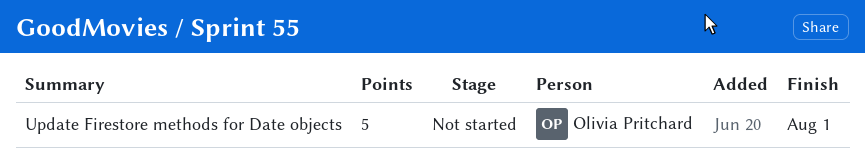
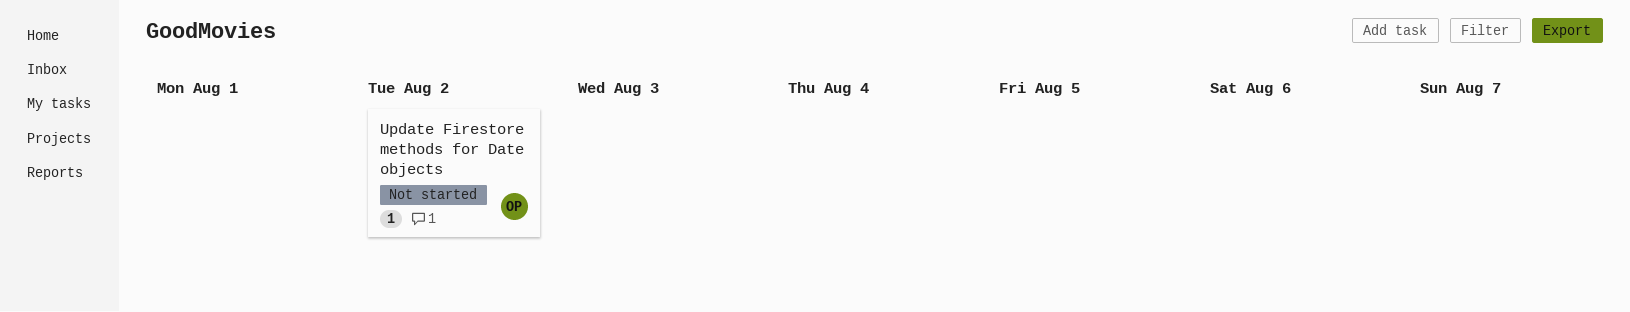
Update Firestore methods for Date objects, estimate: 5 -> 1
Update Firestore methods for Date objects, due: Aug 1 -> Aug 2

